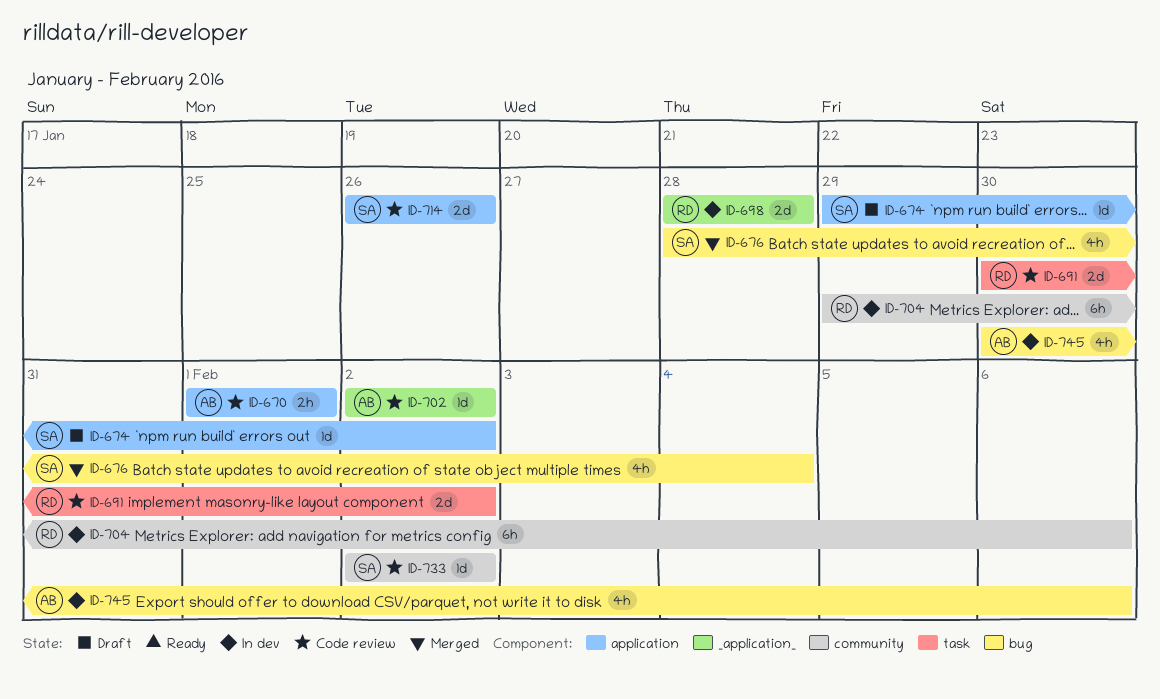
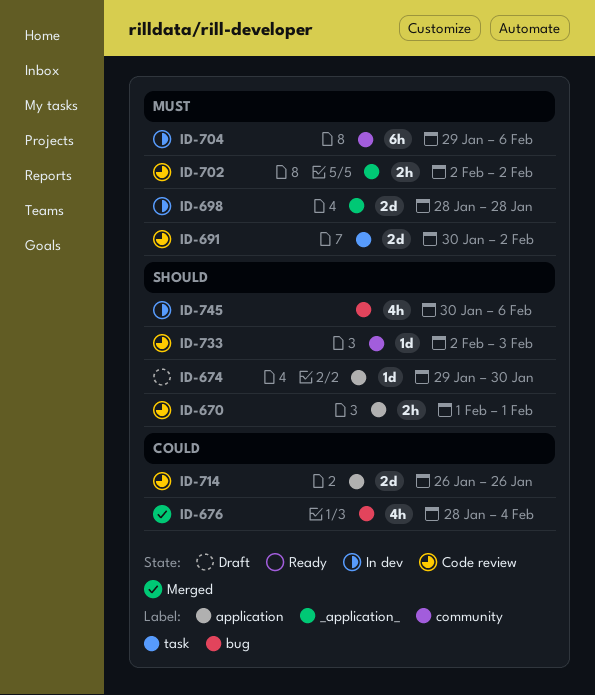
ID-674, due: Feb 2 -> Jan 30
ID-702, estimate: 1d -> 2h
ID-733, due: Feb 2 -> Feb 3

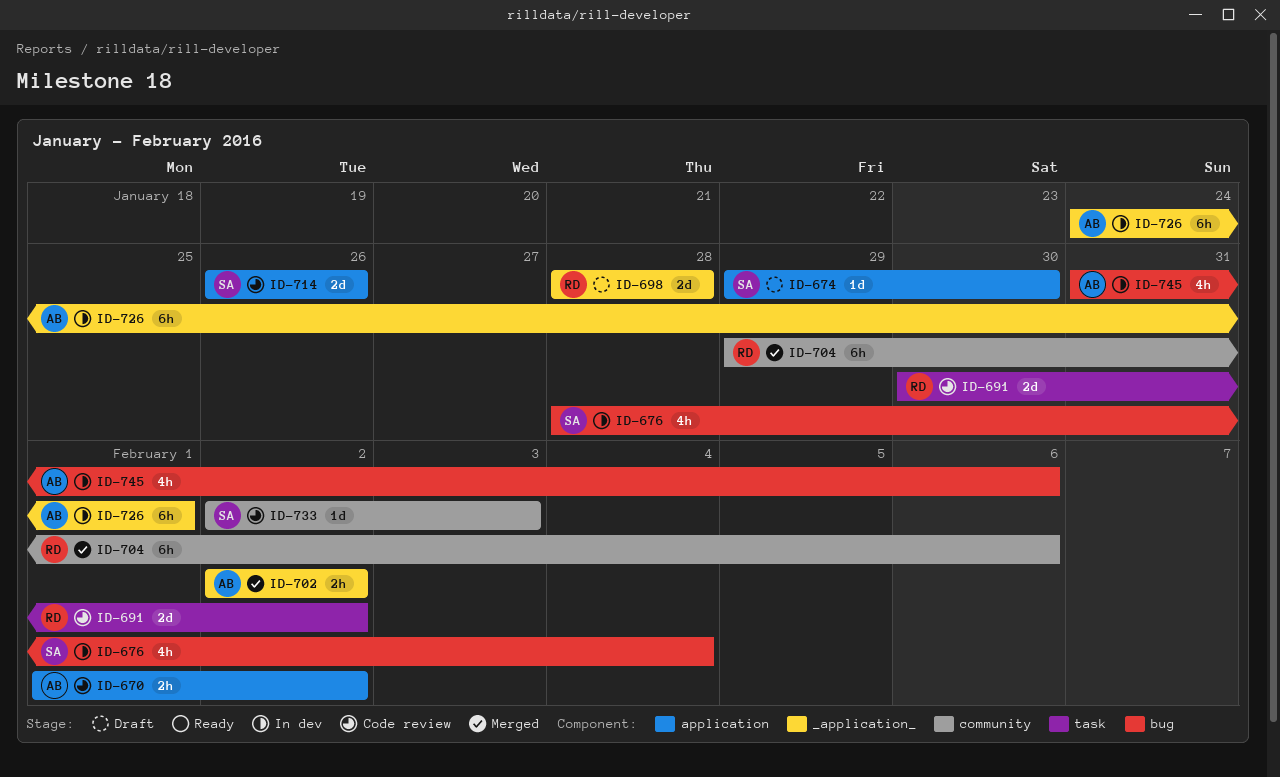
ID-670, due: Feb 1 -> Feb 2
ID-676, status: Merged -> In dev
ID-698, status: In dev -> Draft
ID-702, status: Code review -> Merged
ID-704, status: In dev -> Merged
ID-726: none -> present
ID-745, start: Jan 30 -> Jan 31

